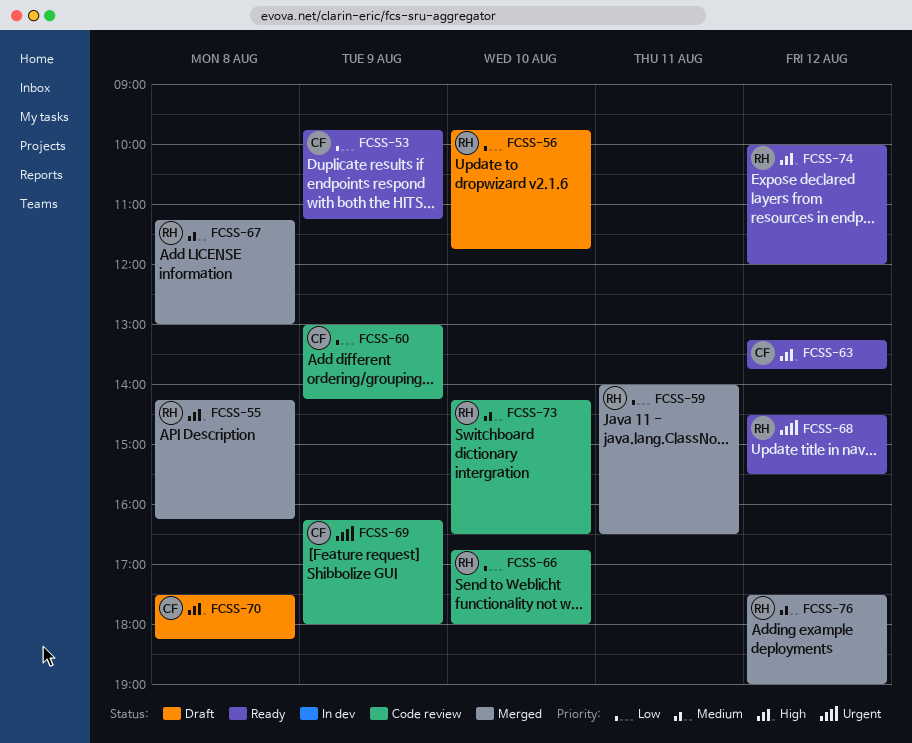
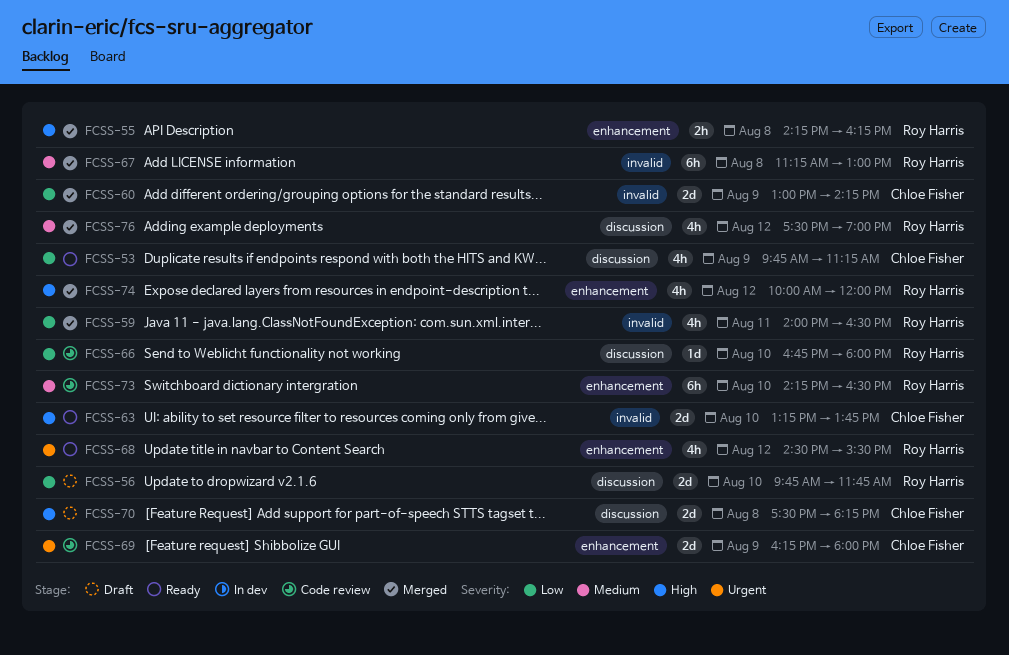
FCSS-60, status: Code review -> Merged
FCSS-63, day: Aug 12 -> Aug 10
FCSS-74, status: Ready -> Merged

